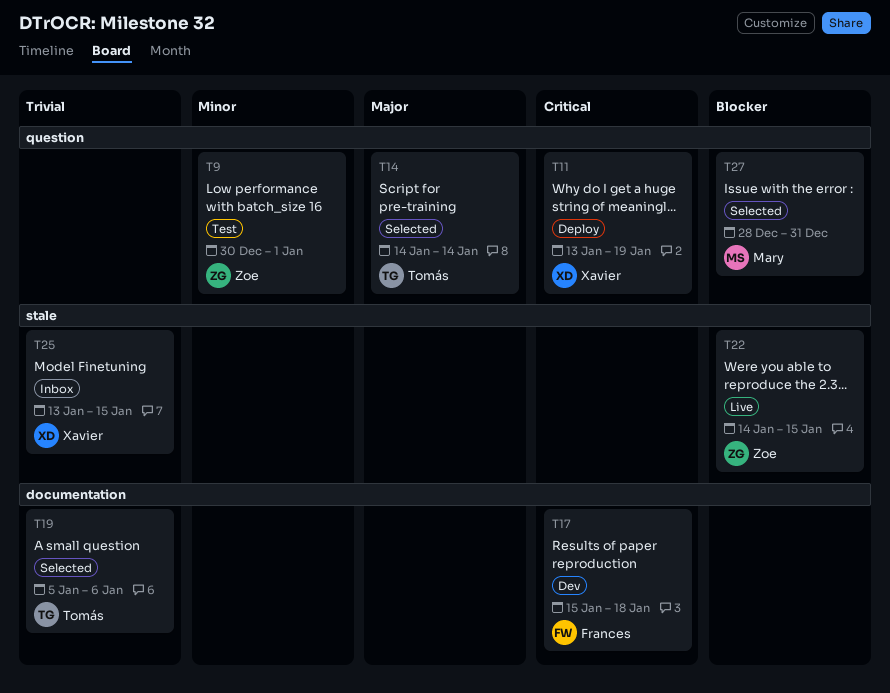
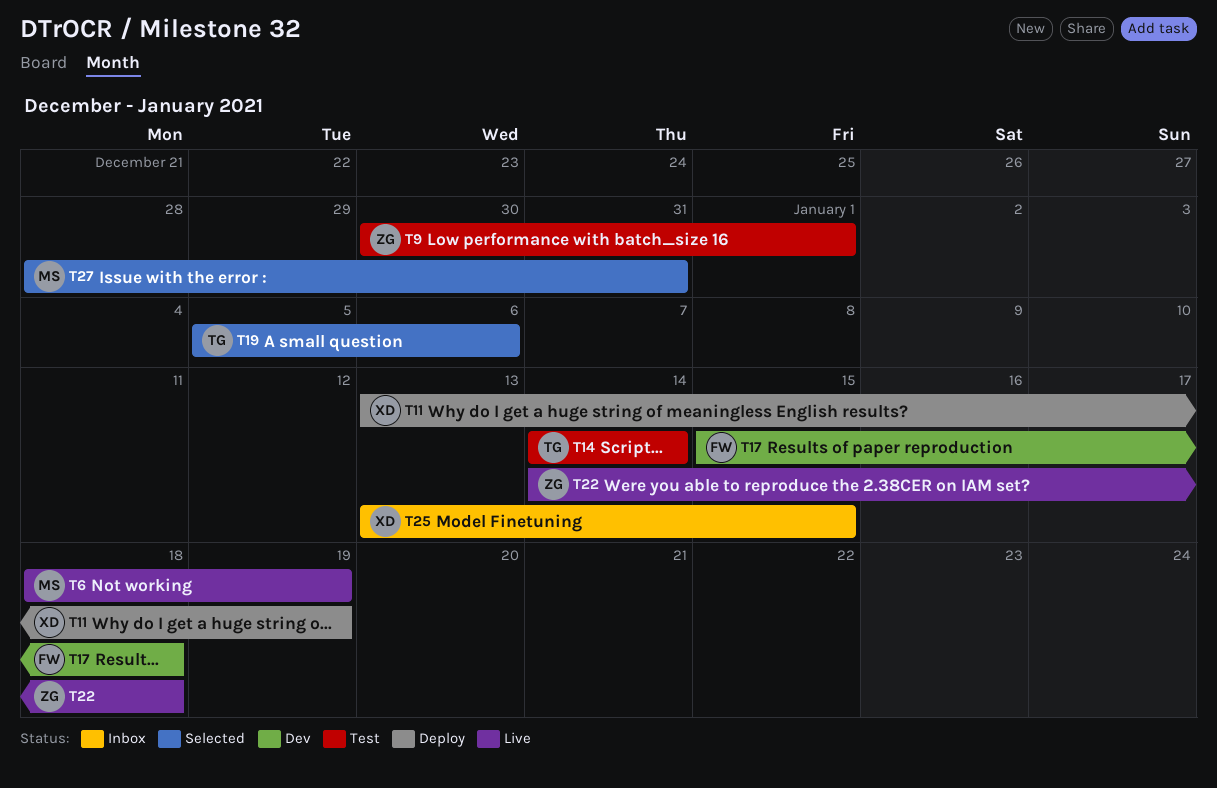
T6: none -> present
T14, status: Selected -> Test
T22, due: Jan 15 -> Jan 18

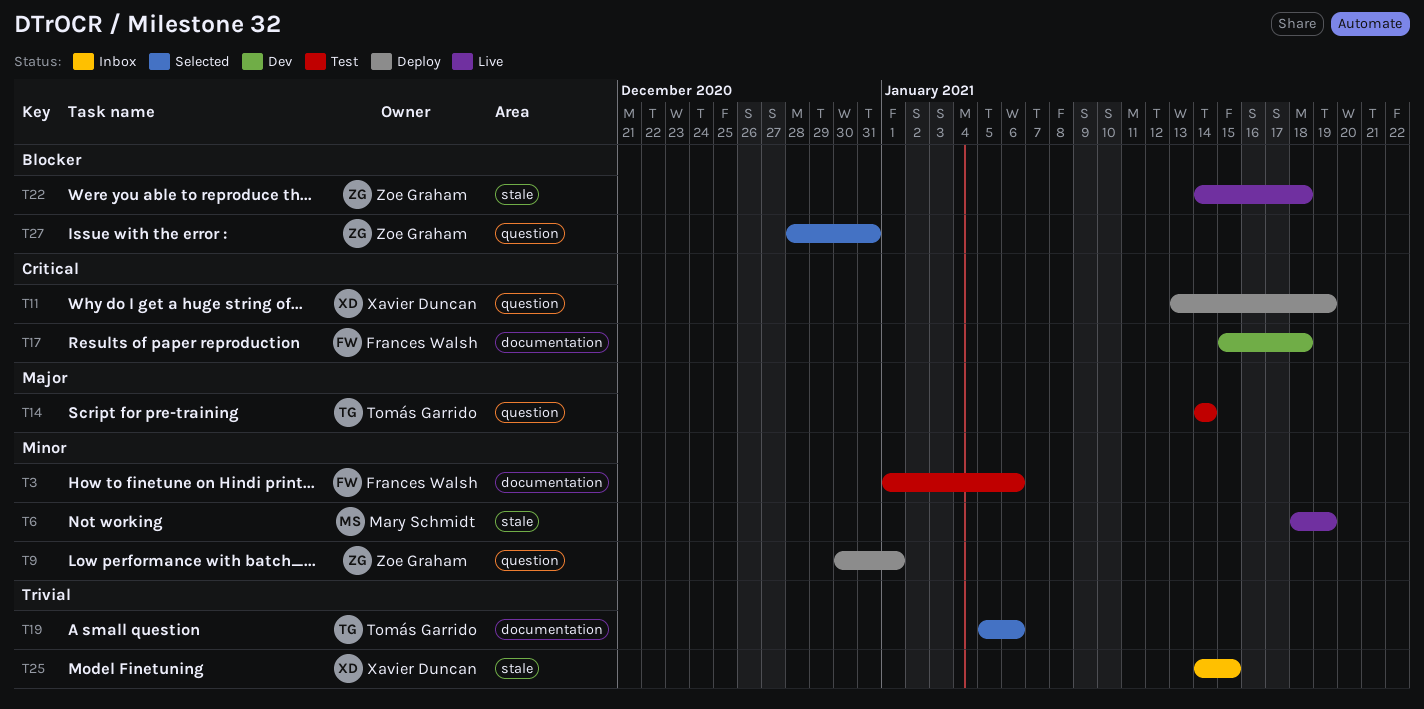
T3: none -> present
T9, status: Test -> Deploy
T25, start: Jan 13 -> Jan 14
T27, owner: Mary Schmidt -> Zoe Graham

